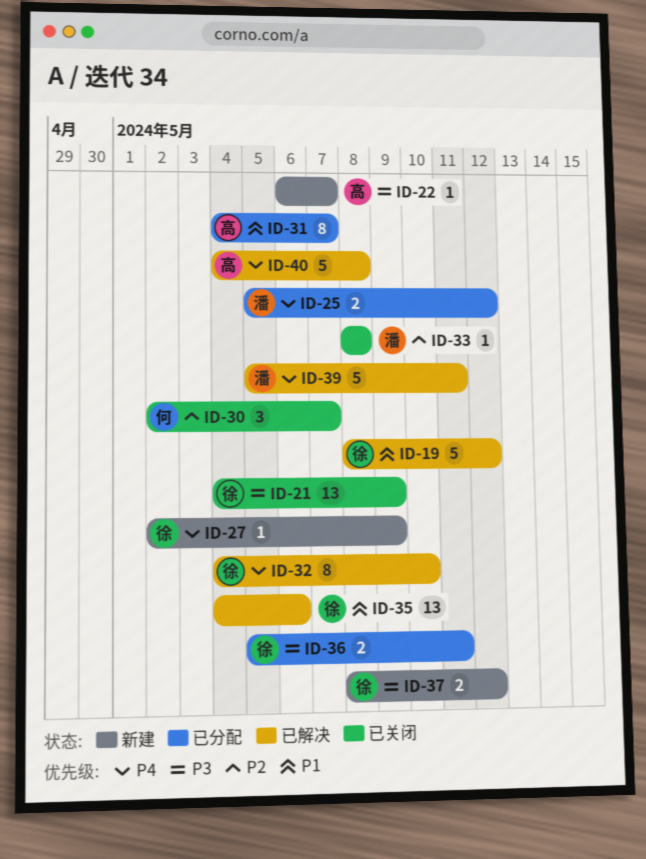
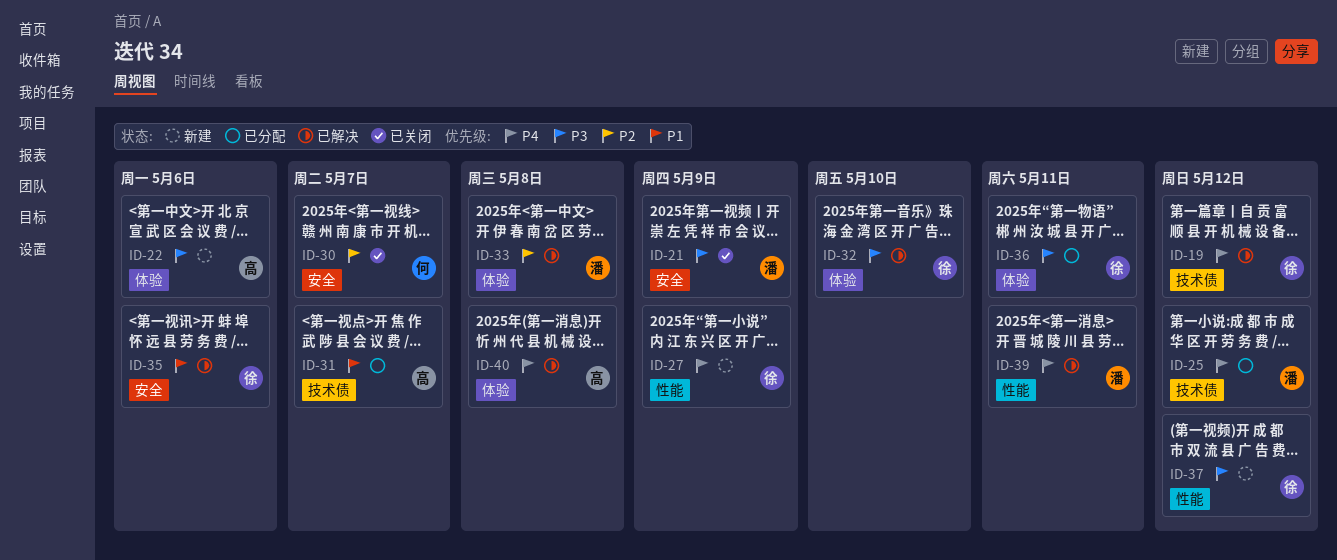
ID-19, priority: P1 -> P4
ID-21, owner: 徐 -> 潘
ID-22, due: May 7 -> May 6
ID-32, priority: P4 -> P3
ID-33, status: 已关闭 -> 已解决

